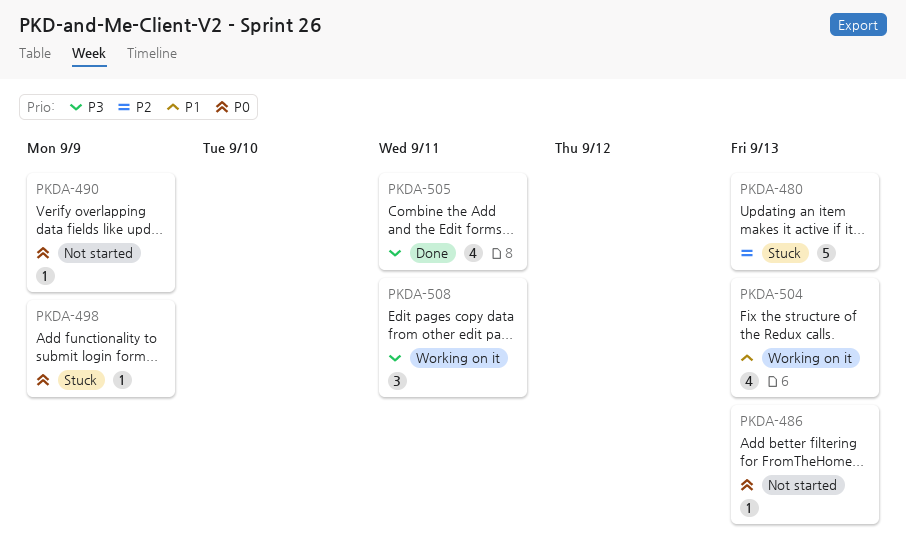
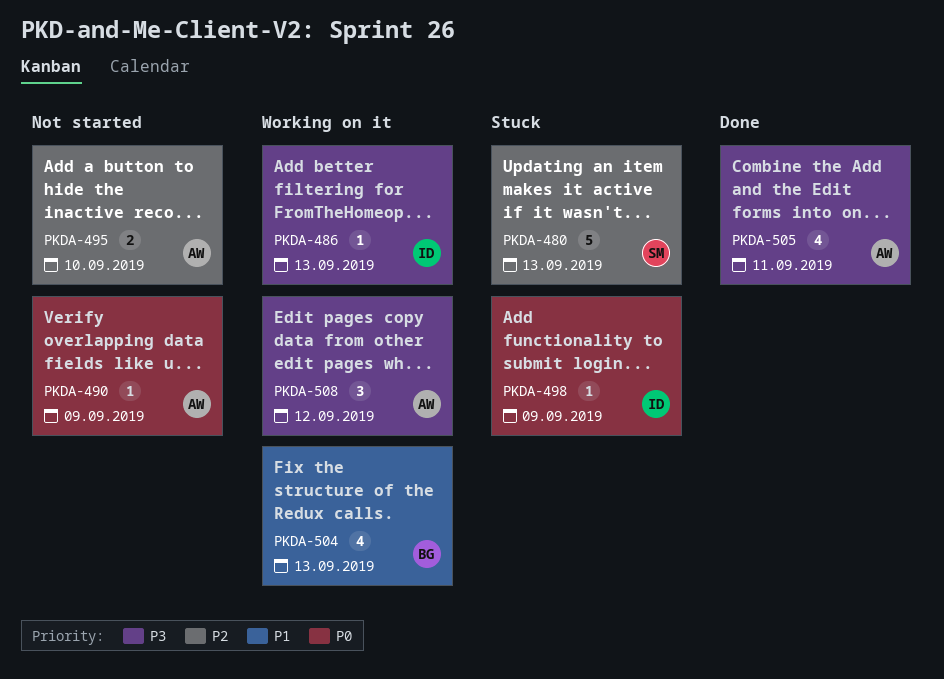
PKDA-486, status: Not started -> Working on it
PKDA-486, priority: P0 -> P3
PKDA-495: none -> present
PKDA-508, due: Sep 11 -> Sep 12

